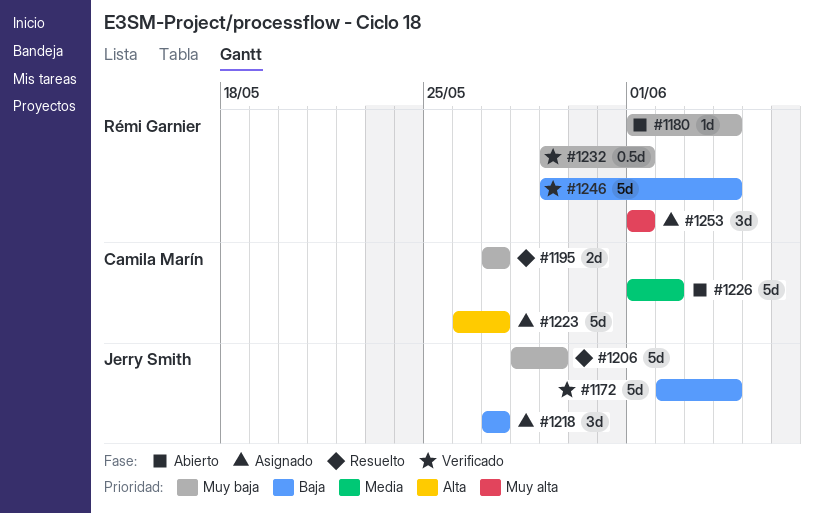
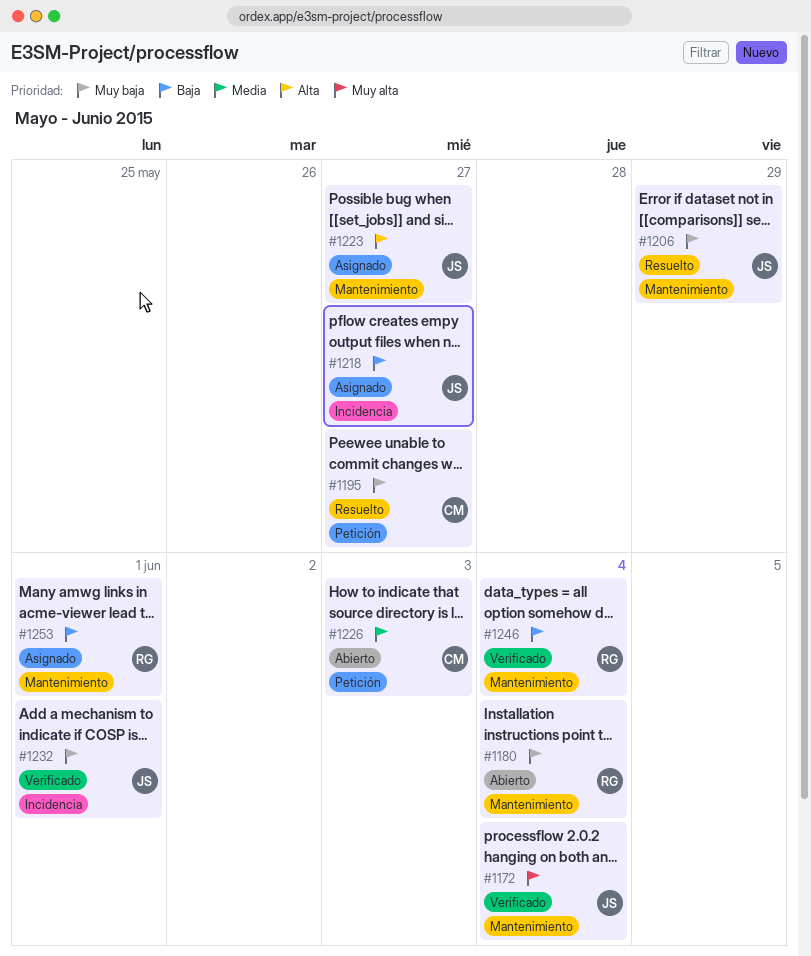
#1172, priority: Baja -> Muy alta
#1223, owner: Camila Marín -> Jerry Smith
#1226, due: Jun 2 -> Jun 3
#1232, owner: Rémi Garnier -> Jerry Smith
#1253, priority: Muy alta -> Baja

